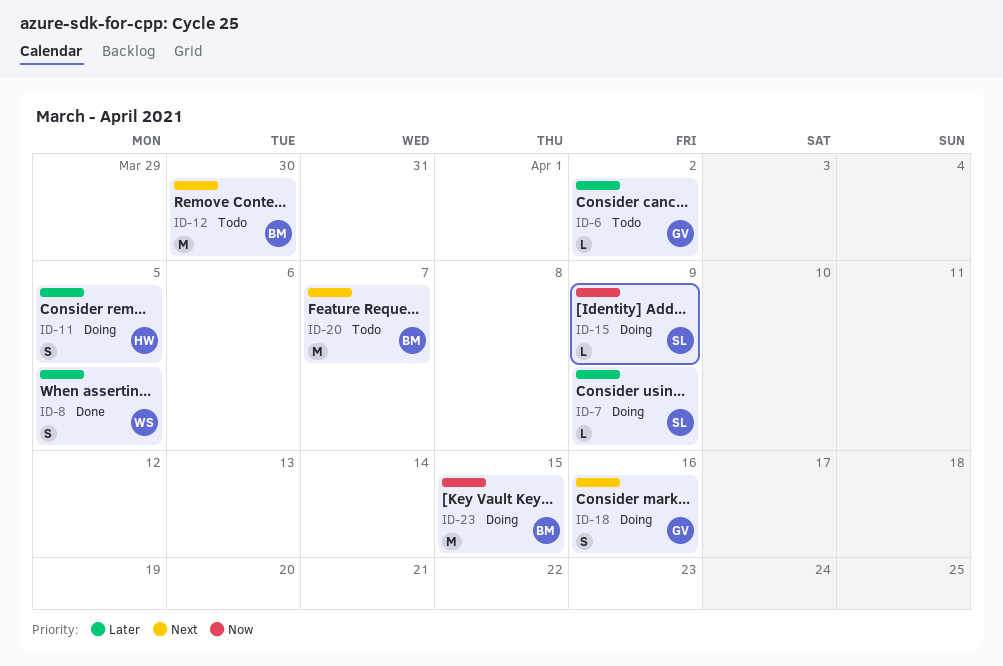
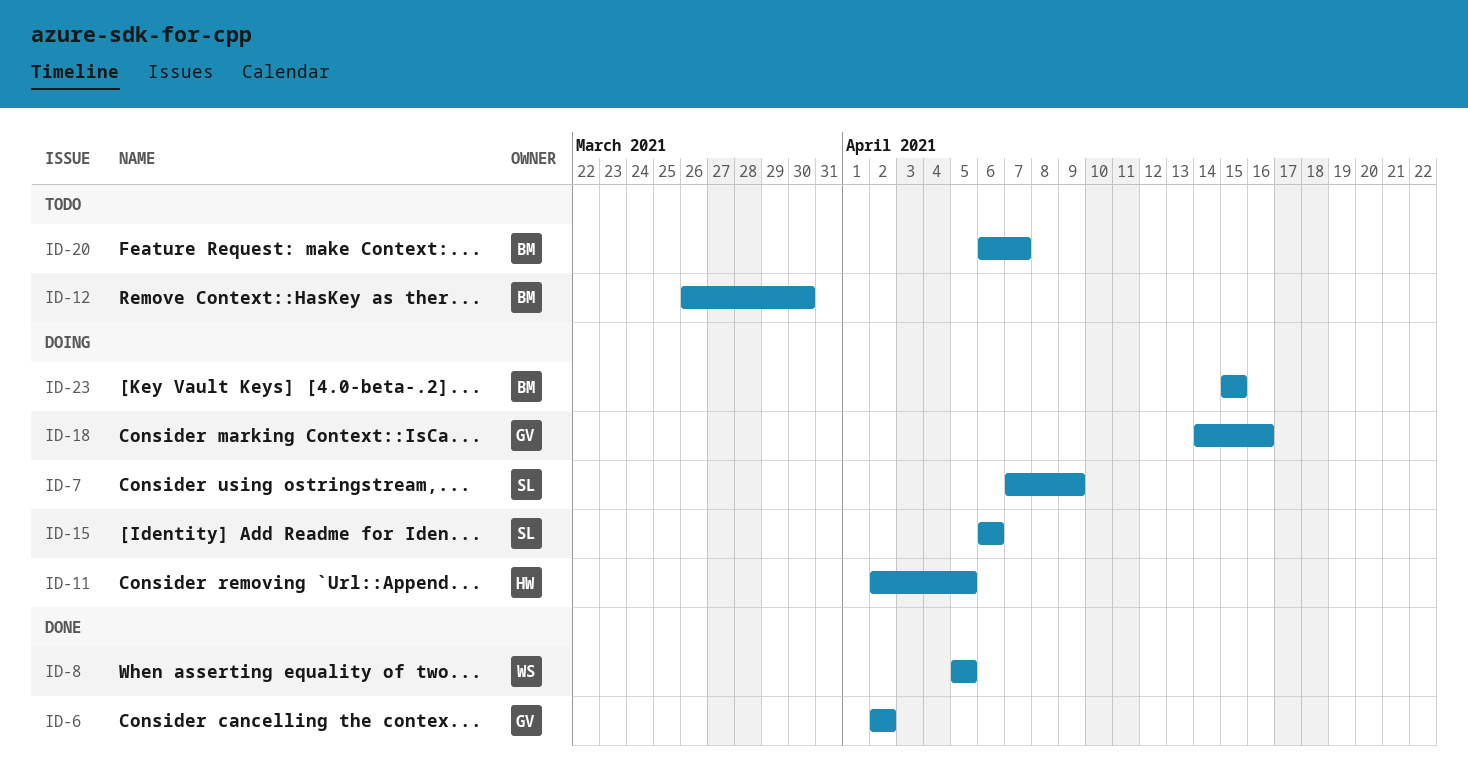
ID-6, status: Todo -> Done
ID-15, due: Apr 9 -> Apr 6

